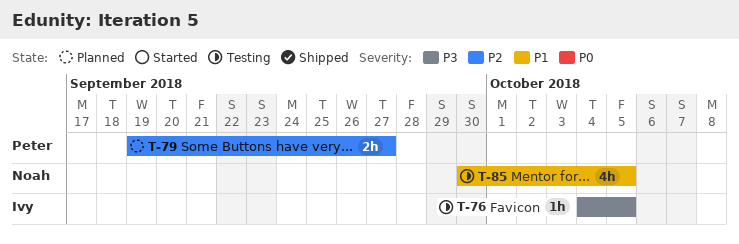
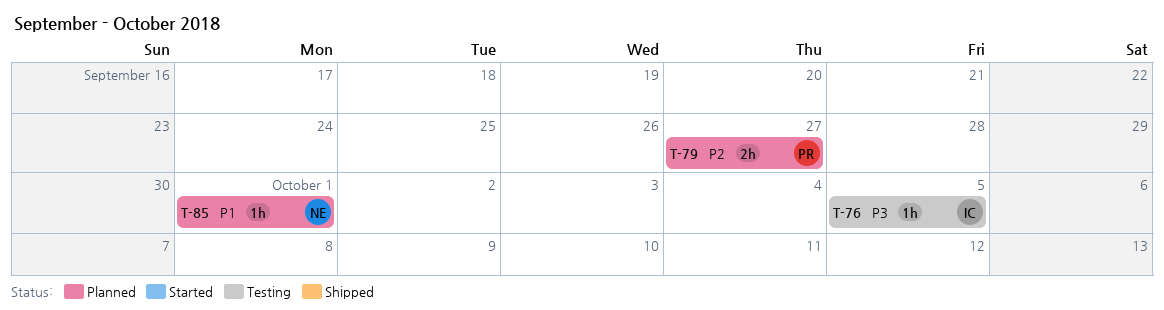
T-85, status: Testing -> Planned
T-85, estimate: 4h -> 1h
T-85, due: Oct 5 -> Oct 1

